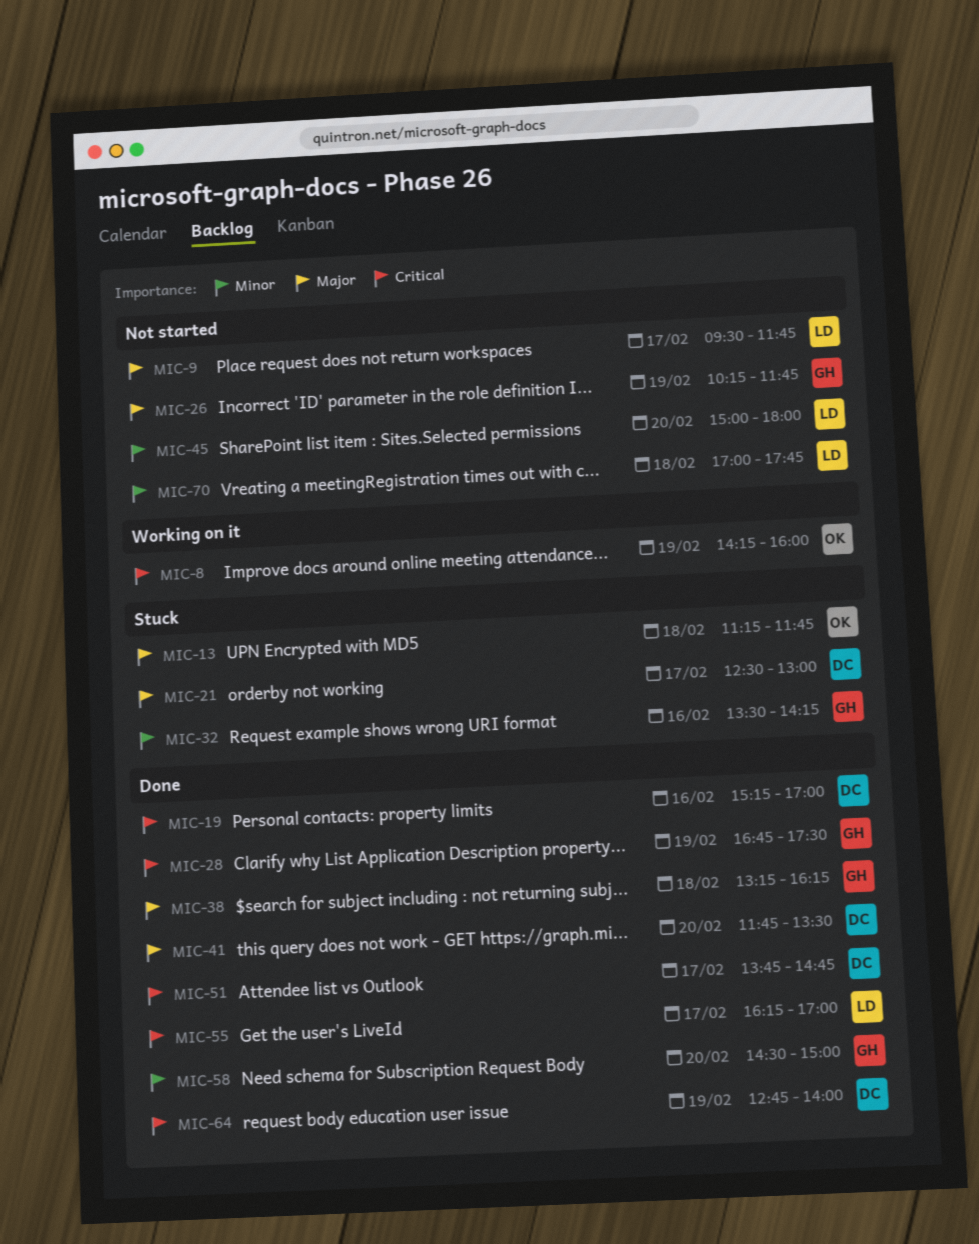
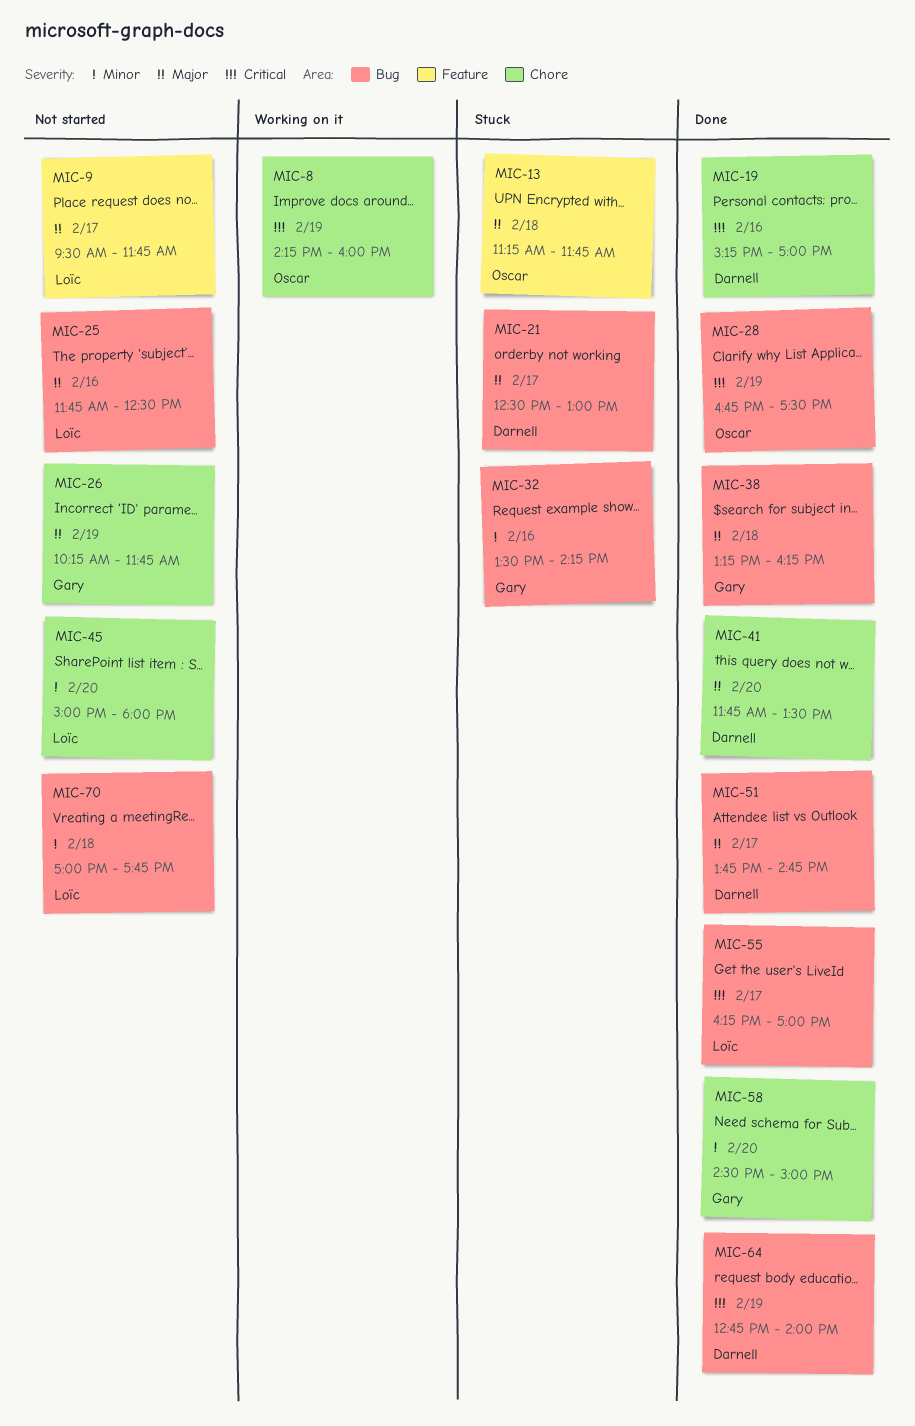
MIC-25: none -> present
MIC-28, owner: Gary -> Oscar
MIC-51, priority: Critical -> Major

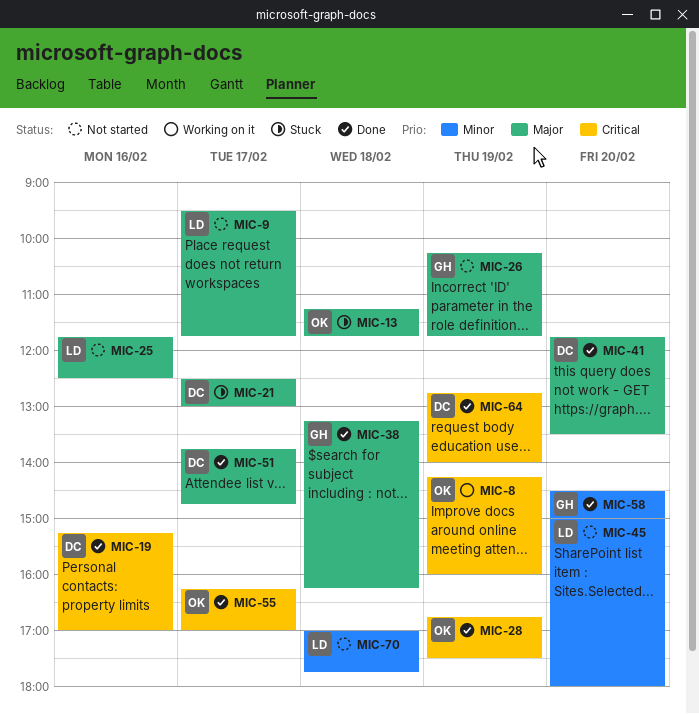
MIC-32: present -> none
MIC-55, owner: Loïc -> Oscar

